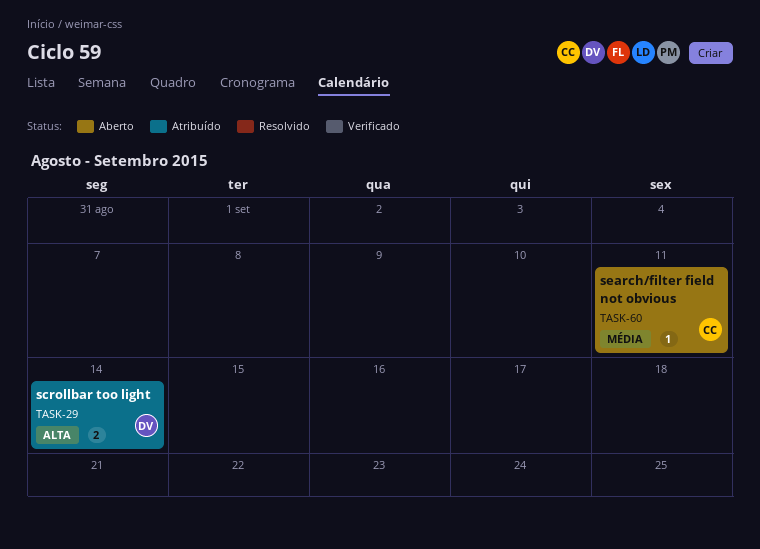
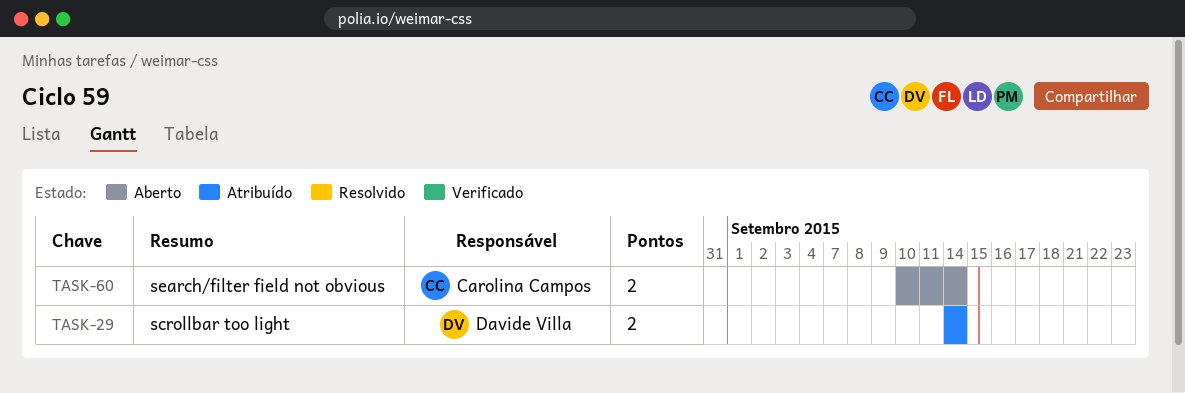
TASK-60, estimate: 1 -> 2
TASK-60, due: Sep 11 -> Sep 14

